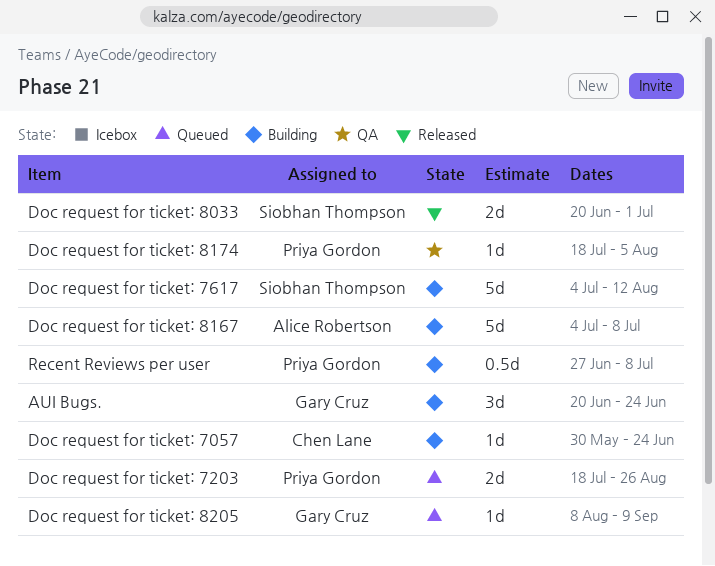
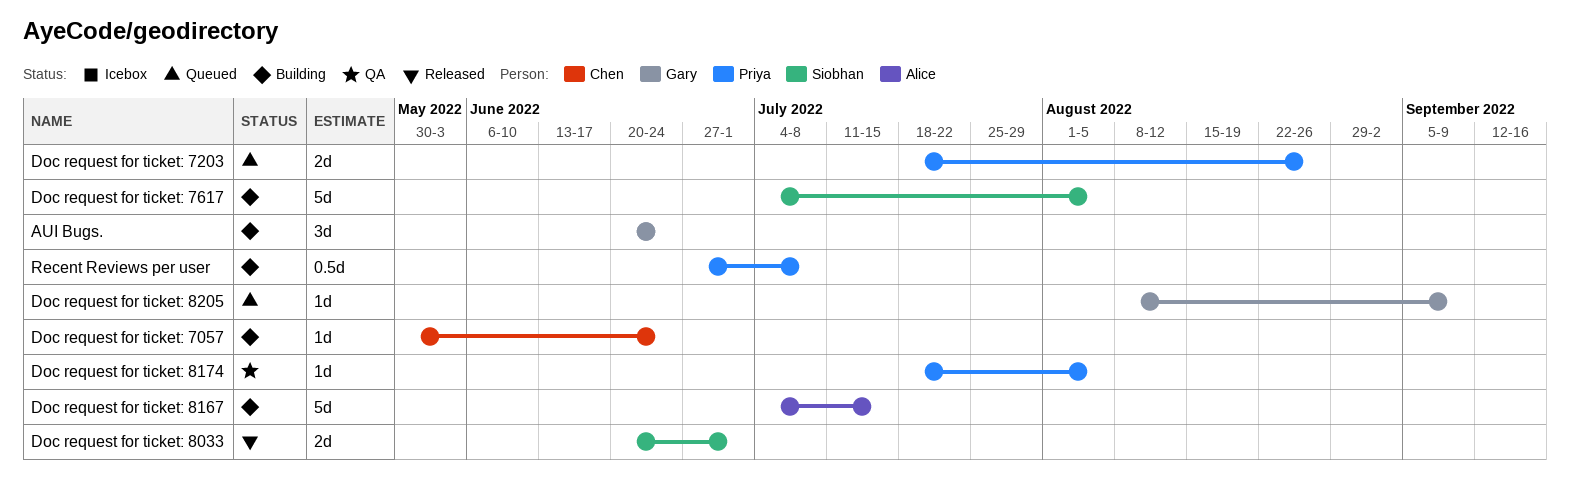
Doc request for ticket: 7617, due: Aug 12 -> Aug 5
Doc request for ticket: 8167, due: Jul 8 -> Jul 15

